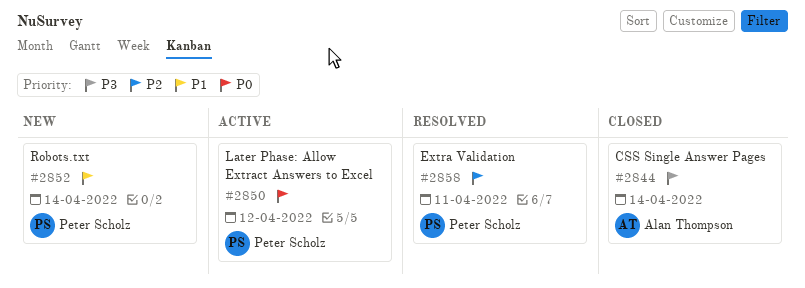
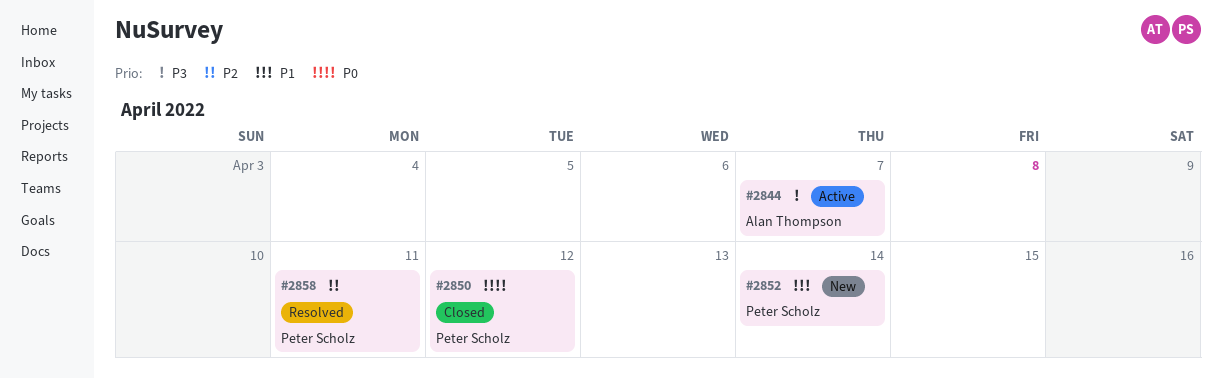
#2844, status: Closed -> Active
#2844, due: Apr 14 -> Apr 7
#2850, status: Active -> Closed

